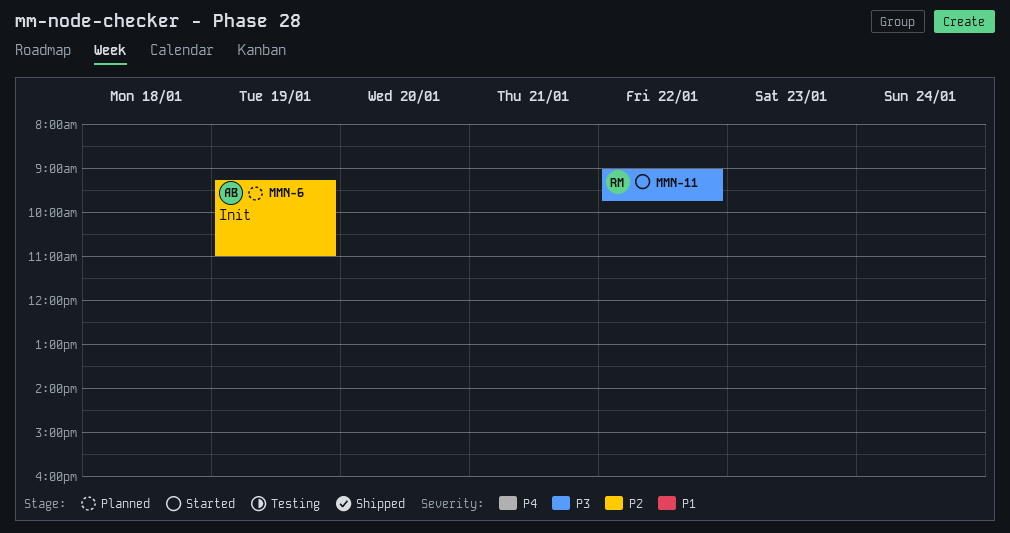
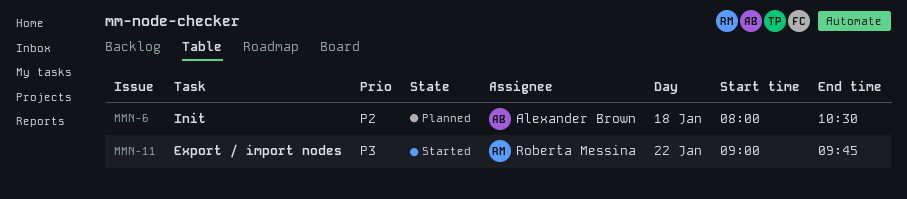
MMN-6, day: Jan 19 -> Jan 18
MMN-6, begins: 09:15 -> 08:00
MMN-6, ends: 11:00 -> 10:30

